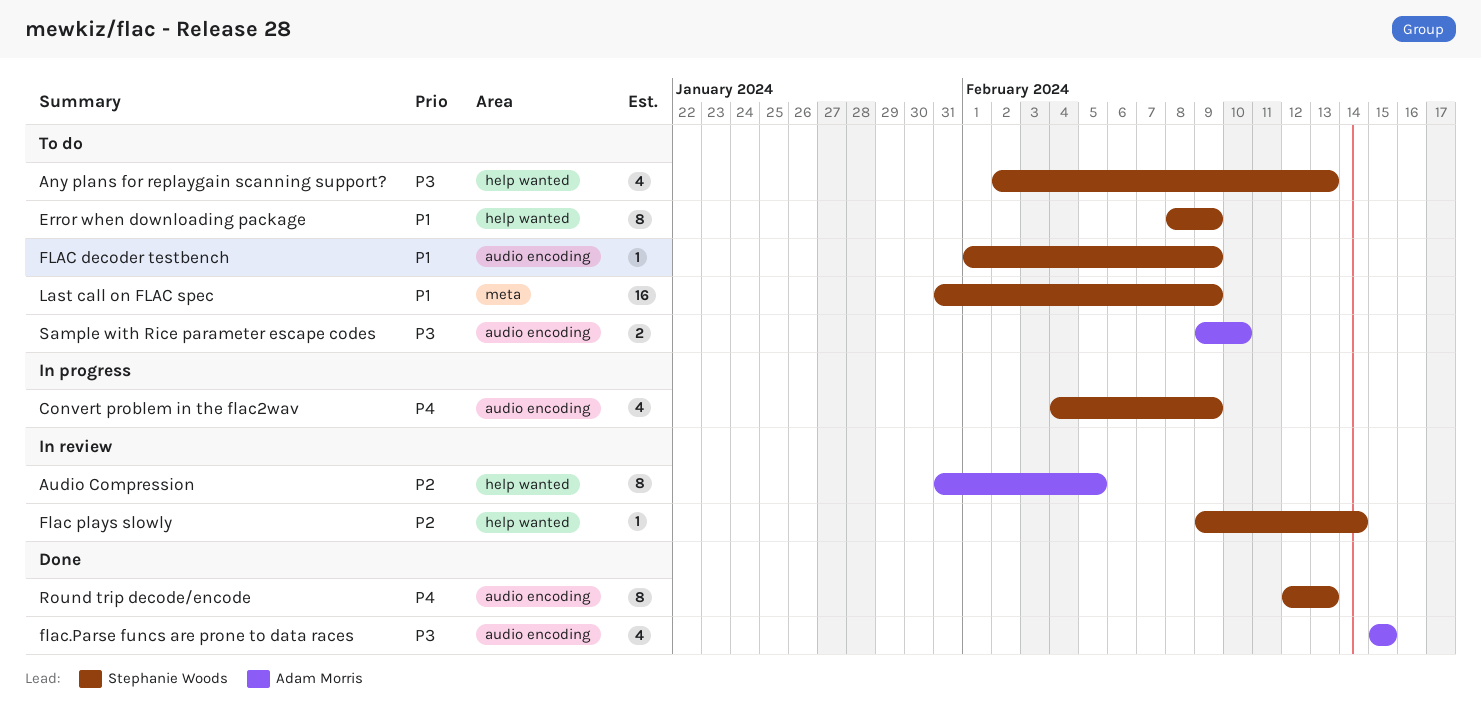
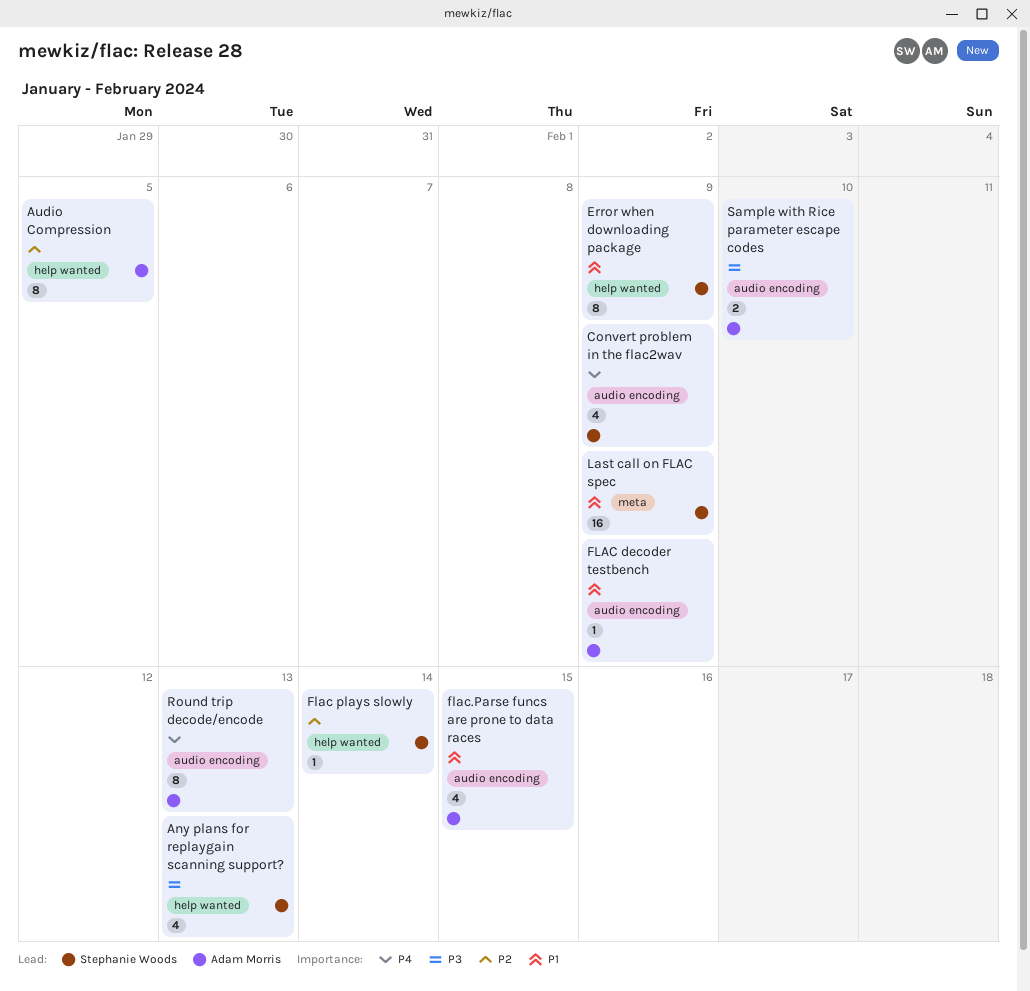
FLAC decoder testbench, owner: Stephanie Woods -> Adam Morris
flac.Parse funcs are prone to data races, priority: P3 -> P1
Round trip decode/encode, owner: Stephanie Woods -> Adam Morris

